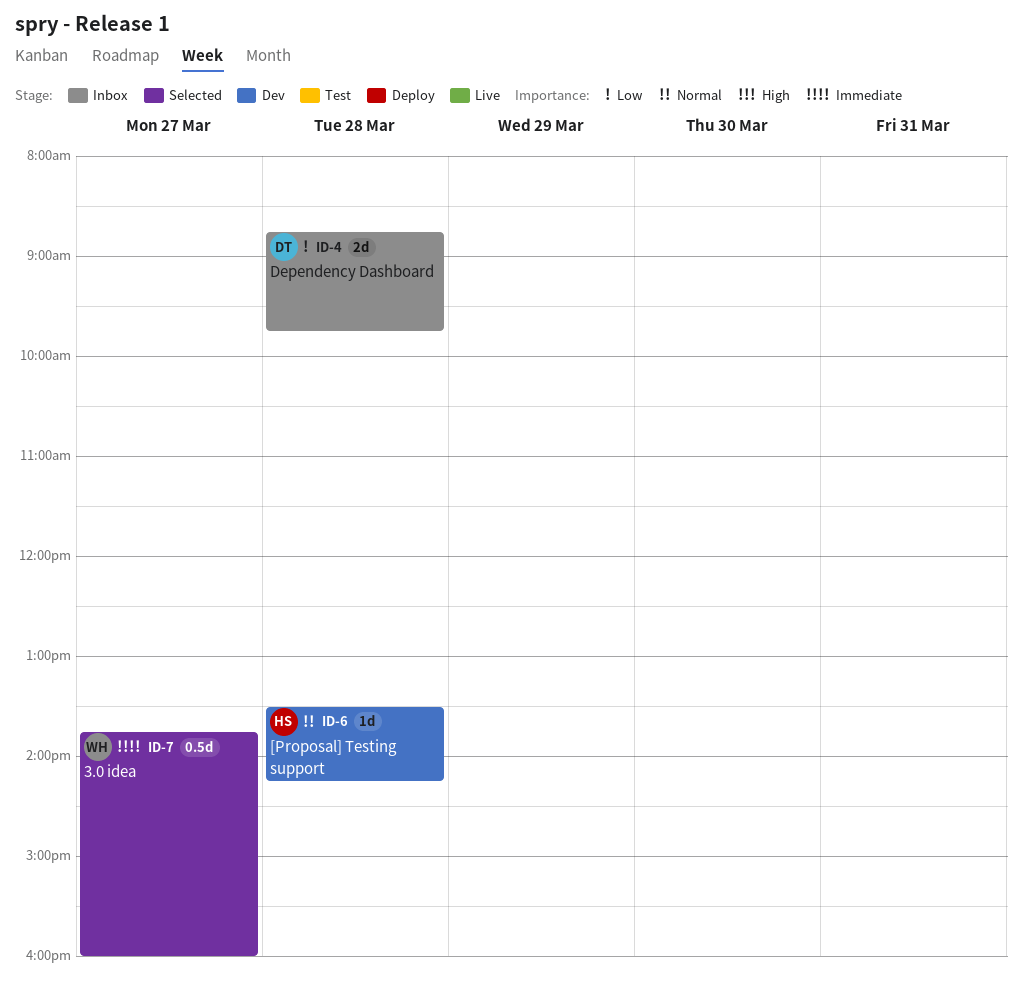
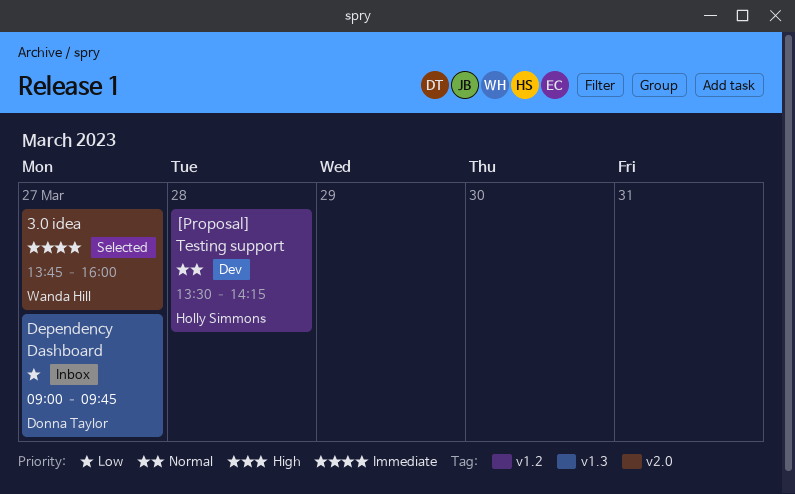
Dependency Dashboard, day: Mar 28 -> Mar 27
Dependency Dashboard, begins: 08:45 -> 09:00

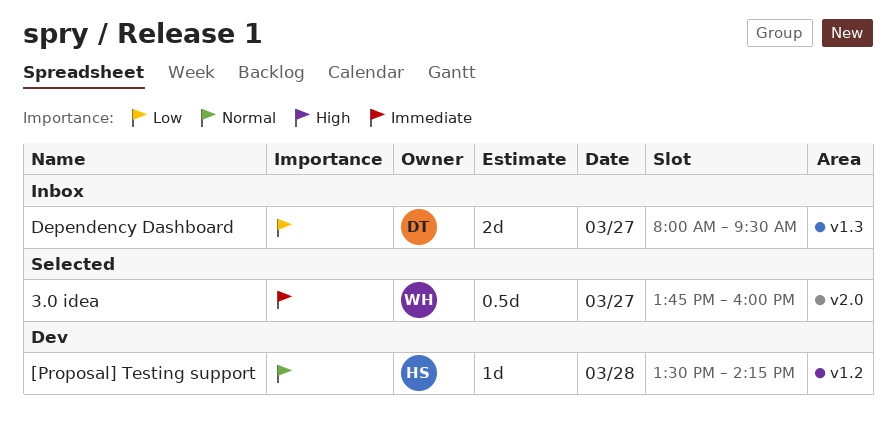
Dependency Dashboard, begins: 09:00 -> 08:00
Dependency Dashboard, ends: 09:45 -> 09:30

